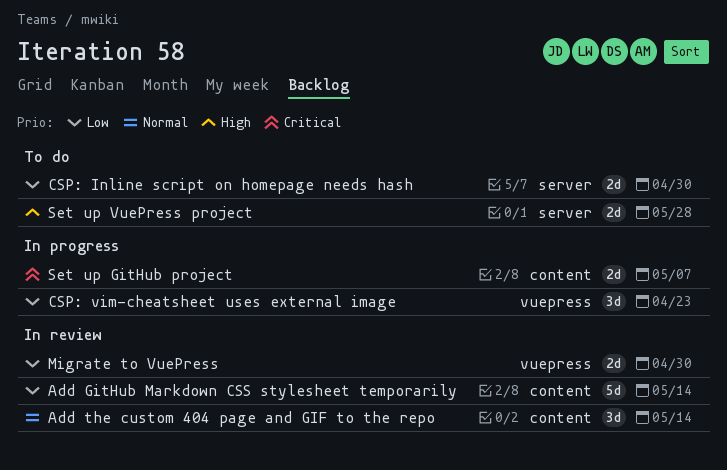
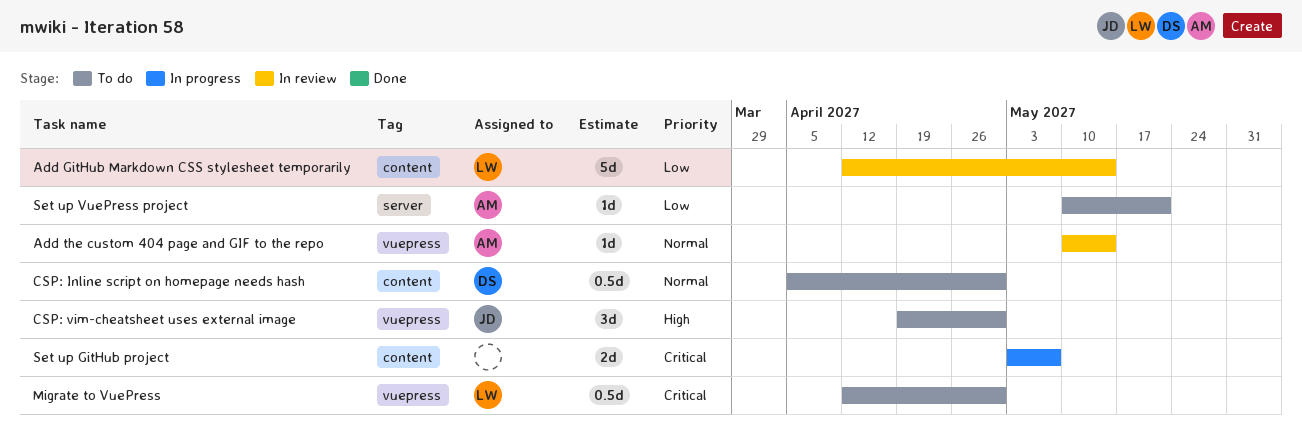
Add the custom 404 page and GIF to the repo, label: content -> vuepress
Add the custom 404 page and GIF to the repo, estimate: 3d -> 1d
CSP: Inline script on homepage needs hash, priority: Low -> Normal
CSP: Inline script on homepage needs hash, label: server -> content
CSP: Inline script on homepage needs hash, estimate: 2d -> 0.5d
CSP: vim-cheatsheet uses external image, status: In progress -> To do
CSP: vim-cheatsheet uses external image, priority: Low -> High
CSP: vim-cheatsheet uses external image, due: Apr 23 -> Apr 30
Migrate to VuePress, status: In review -> To do
Migrate to VuePress, priority: Low -> Critical
Migrate to VuePress, estimate: 2d -> 0.5d
Set up VuePress project, priority: High -> Low
Set up VuePress project, estimate: 2d -> 1d
Set up VuePress project, due: May 28 -> May 21

